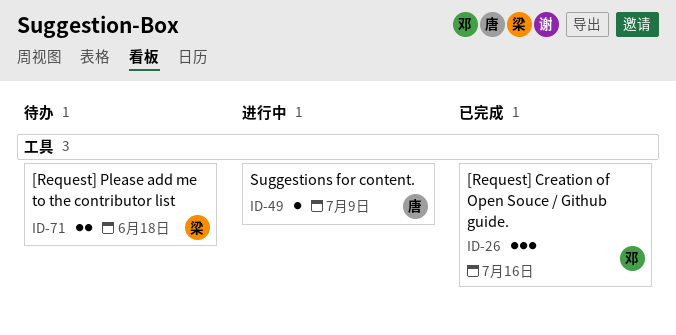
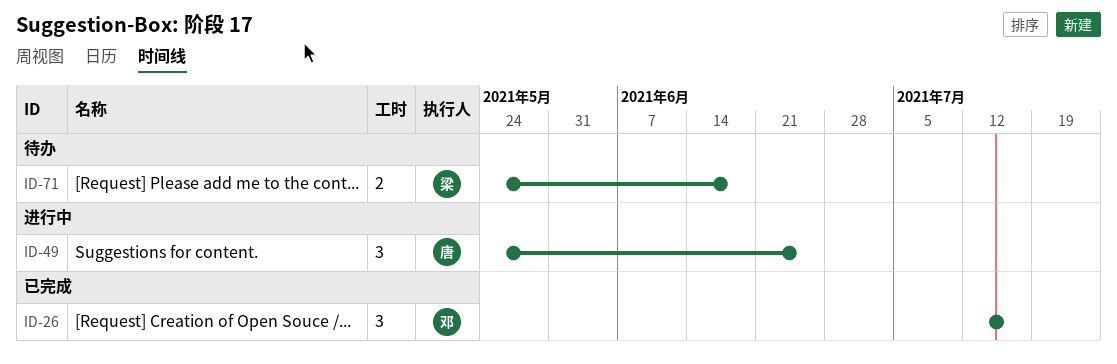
ID-49, estimate: 1 -> 3
ID-49, due: Jul 9 -> Jun 25

